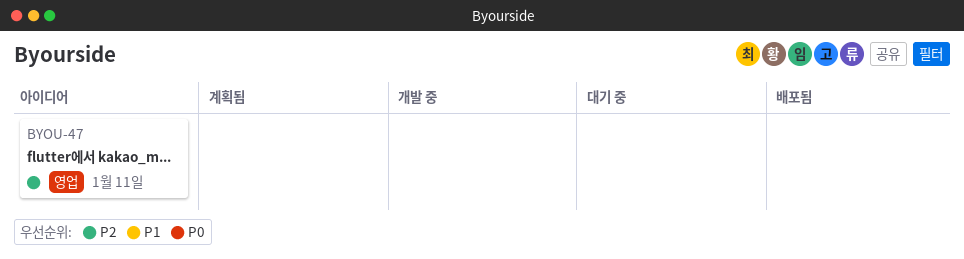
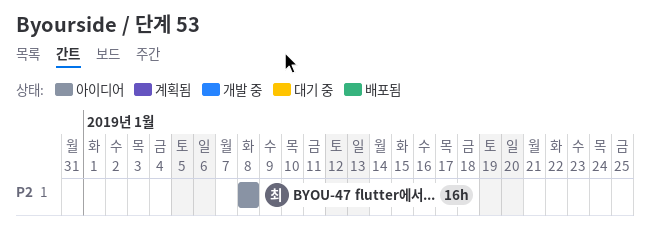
BYOU-47, due: Jan 11 -> Jan 8

